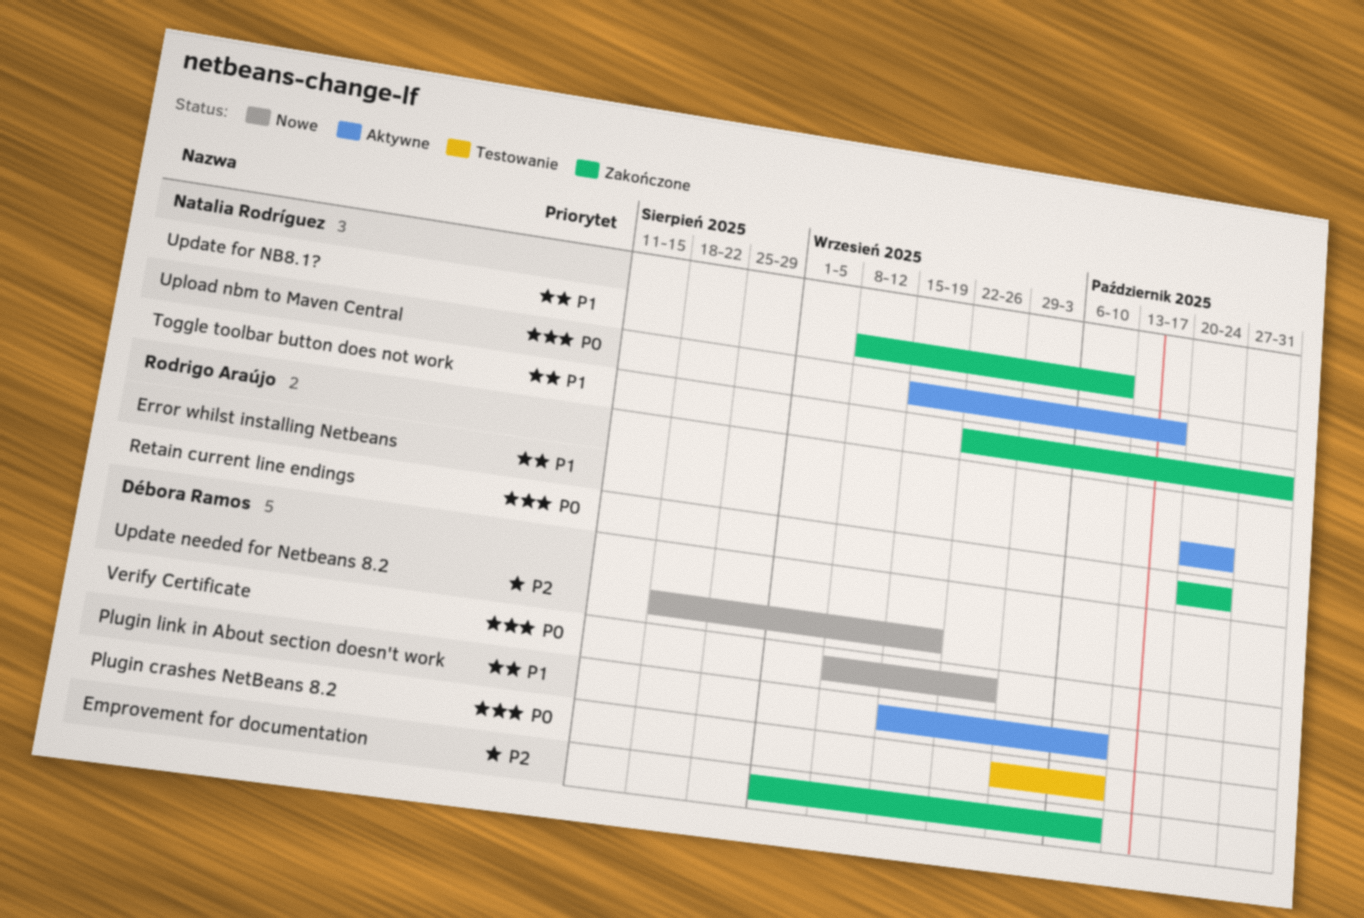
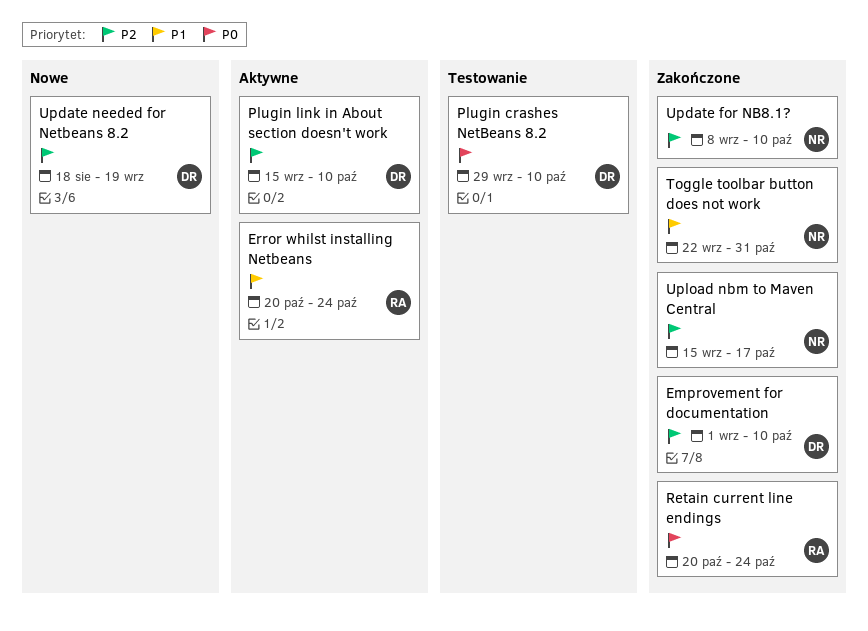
Plugin link in About section doesn't work, priority: P1 -> P2
Update for NB8.1?, priority: P1 -> P2
Upload nbm to Maven Central, status: Aktywne -> Zakończone
Upload nbm to Maven Central, priority: P0 -> P2
Verify Certificate: present -> none

